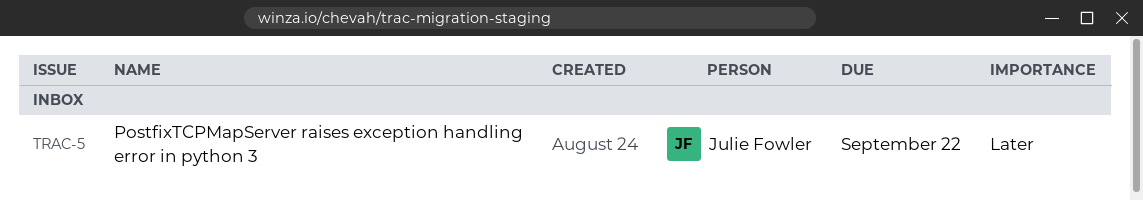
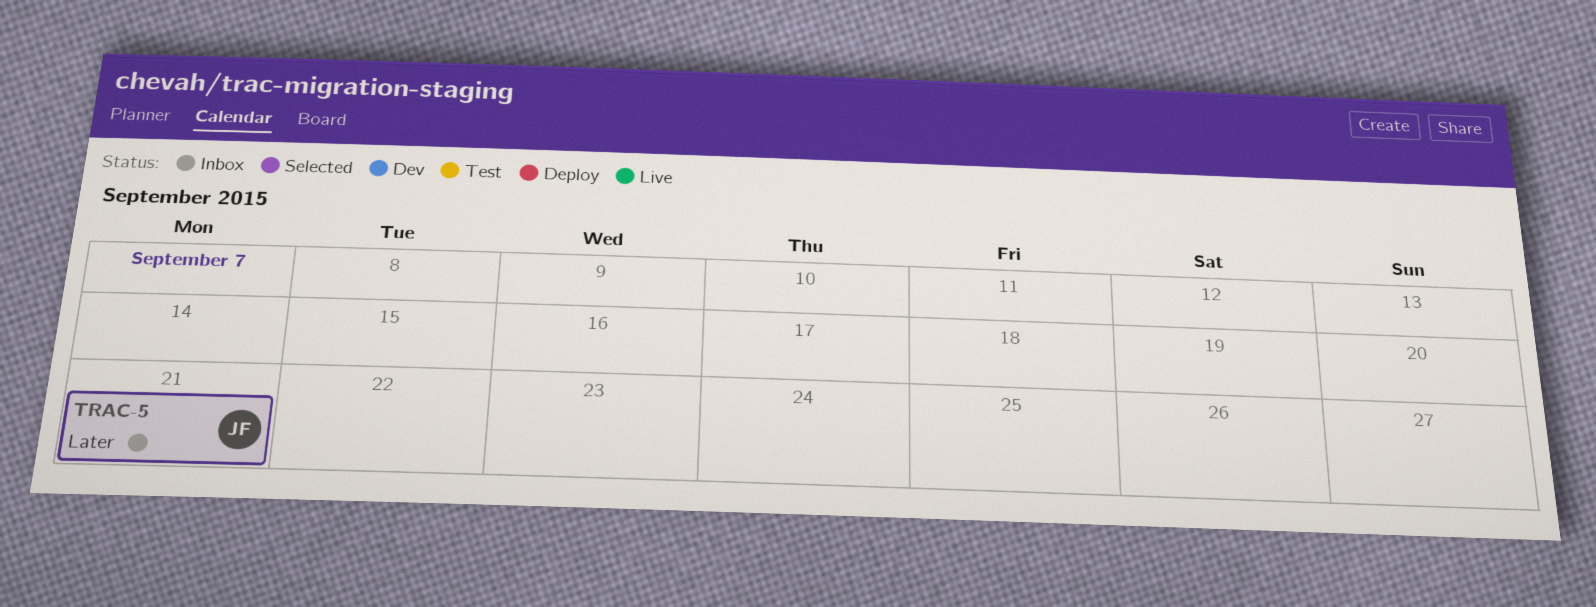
TRAC-5, due: Sep 22 -> Sep 21

